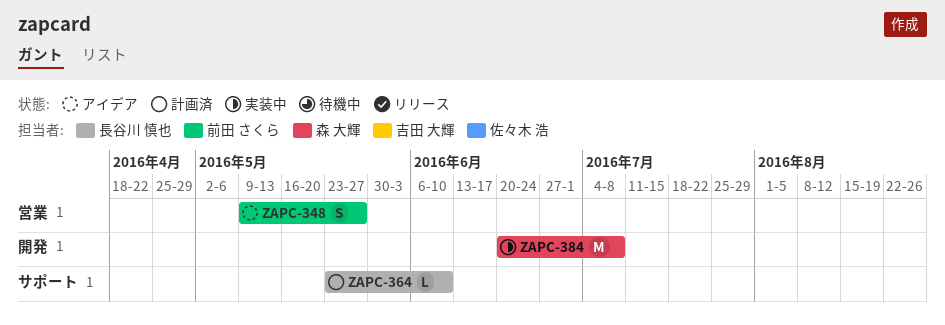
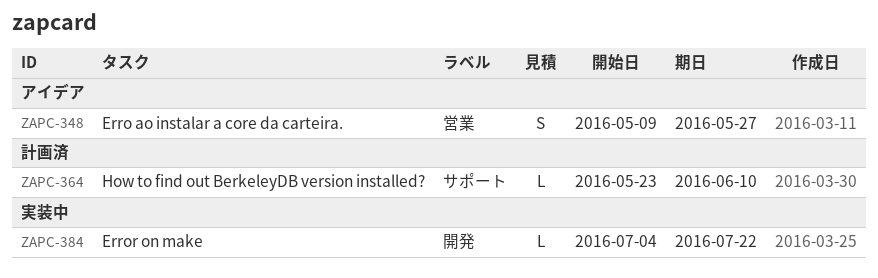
ZAPC-384, estimate: M -> L
ZAPC-384, start: Jun 20 -> Jul 4
ZAPC-384, due: Jul 8 -> Jul 22

